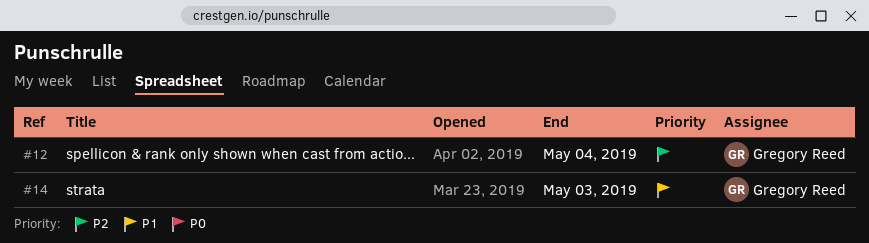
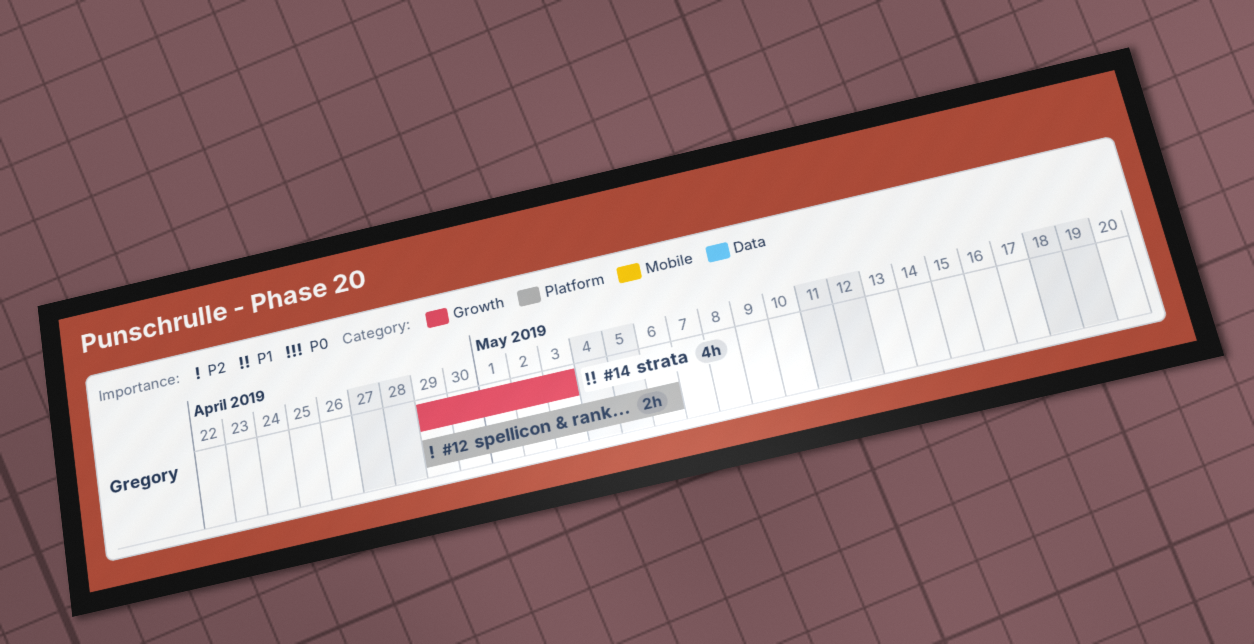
#12, due: May 4 -> May 6

